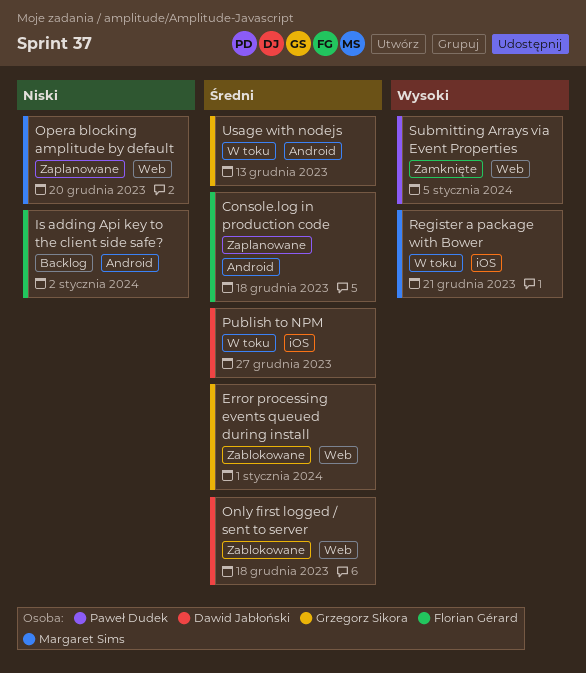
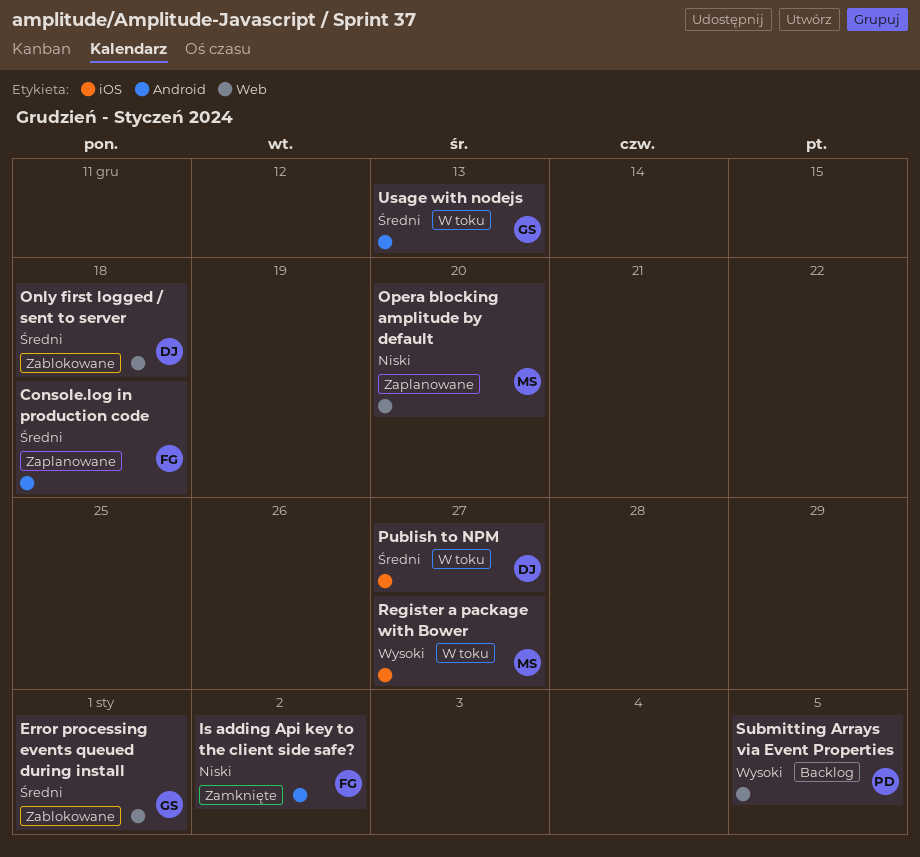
Is adding Api key to the client side safe?, status: Backlog -> Zamknięte
Register a package with Bower, due: Dec 21 -> Dec 27
Submitting Arrays via Event Properties, status: Zamknięte -> Backlog

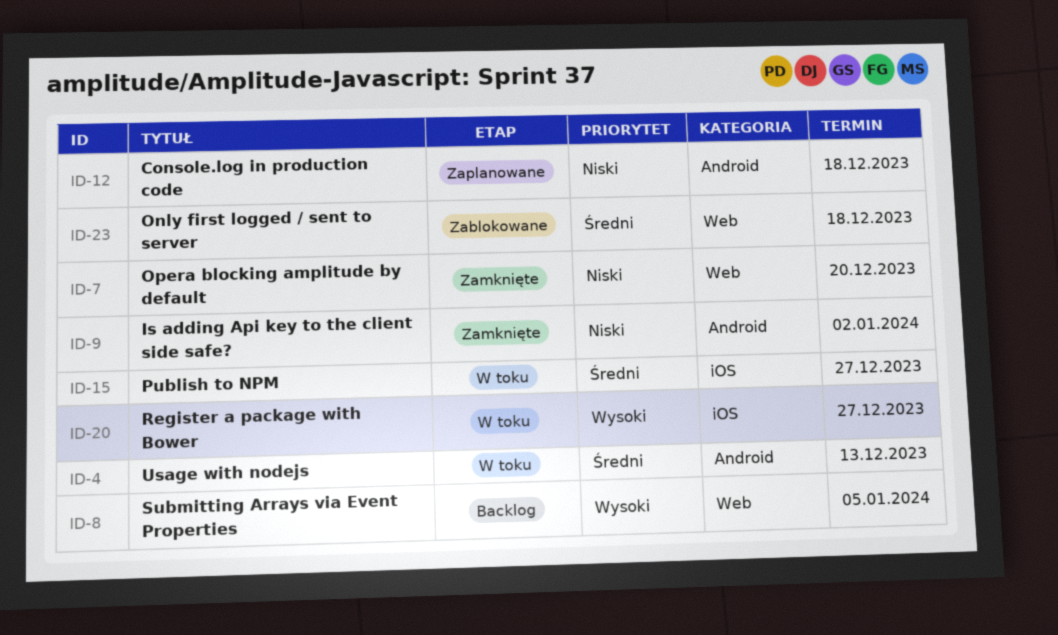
Console.log in production code, priority: Średni -> Niski
Error processing events queued during install: present -> none
Opera blocking amplitude by default, status: Zaplanowane -> Zamknięte

